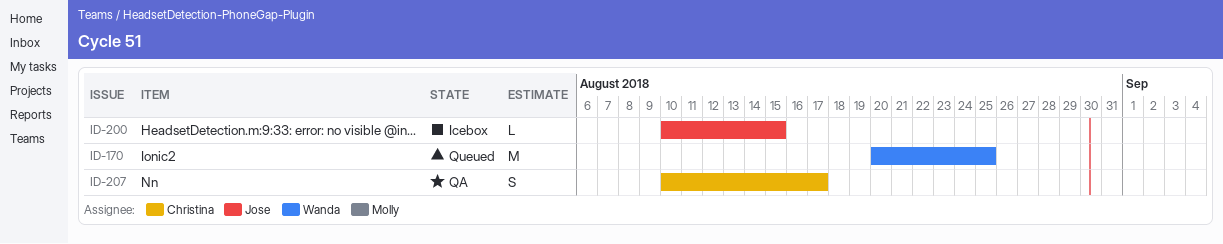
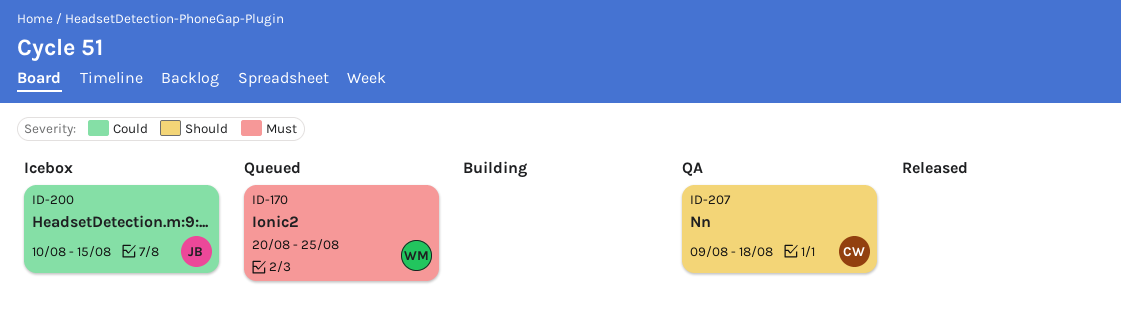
ID-207, start: Aug 10 -> Aug 9
ID-207, due: Aug 17 -> Aug 18

